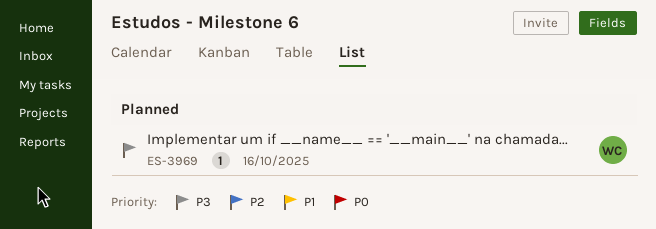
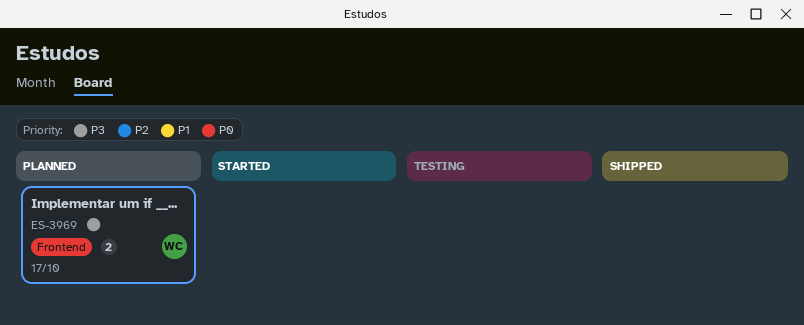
ES-3969, estimate: 1 -> 2
ES-3969, due: Oct 16 -> Oct 17

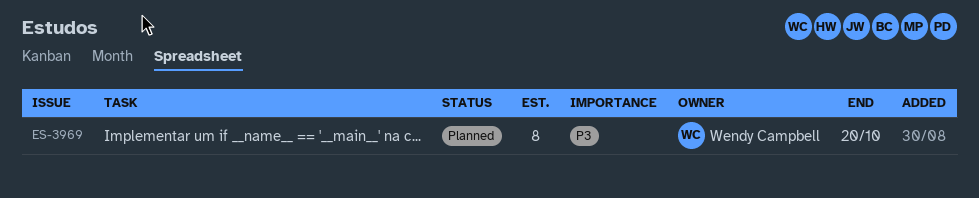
ES-3969, estimate: 2 -> 8
ES-3969, due: Oct 17 -> Oct 20

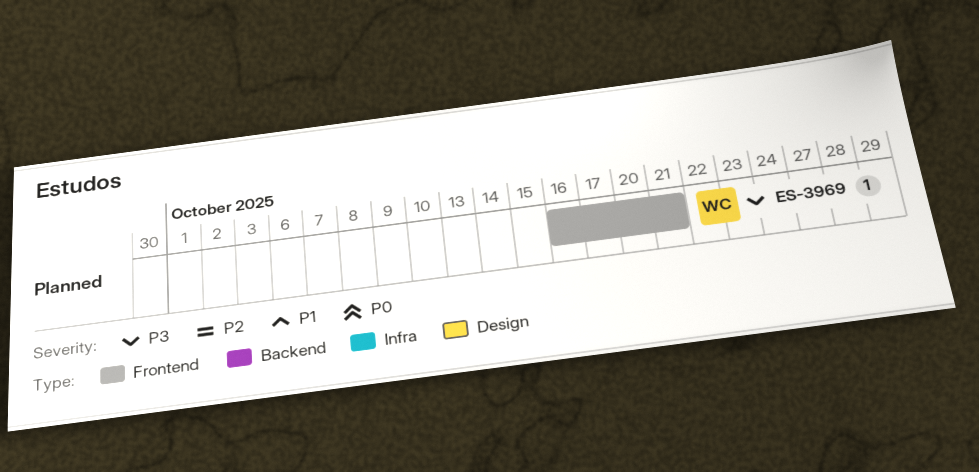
ES-3969, estimate: 8 -> 1
ES-3969, due: Oct 20 -> Oct 21

